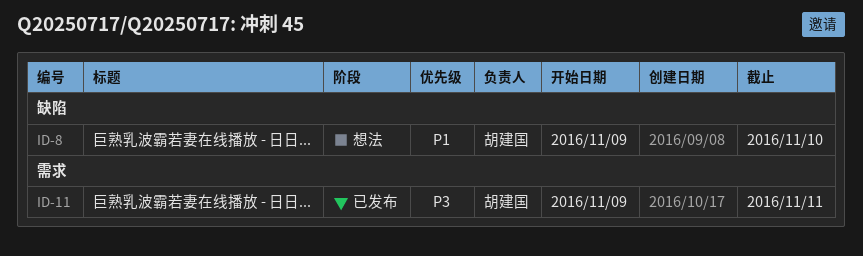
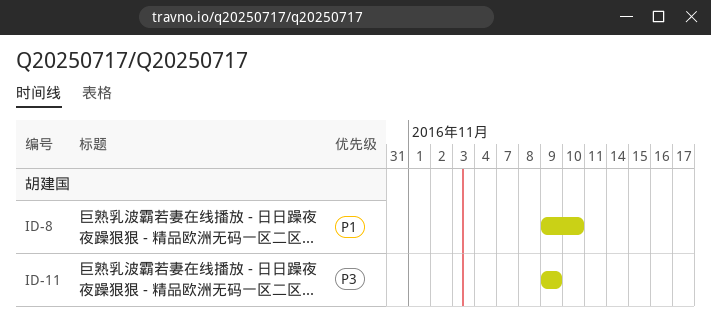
ID-11, due: Nov 11 -> Nov 9

